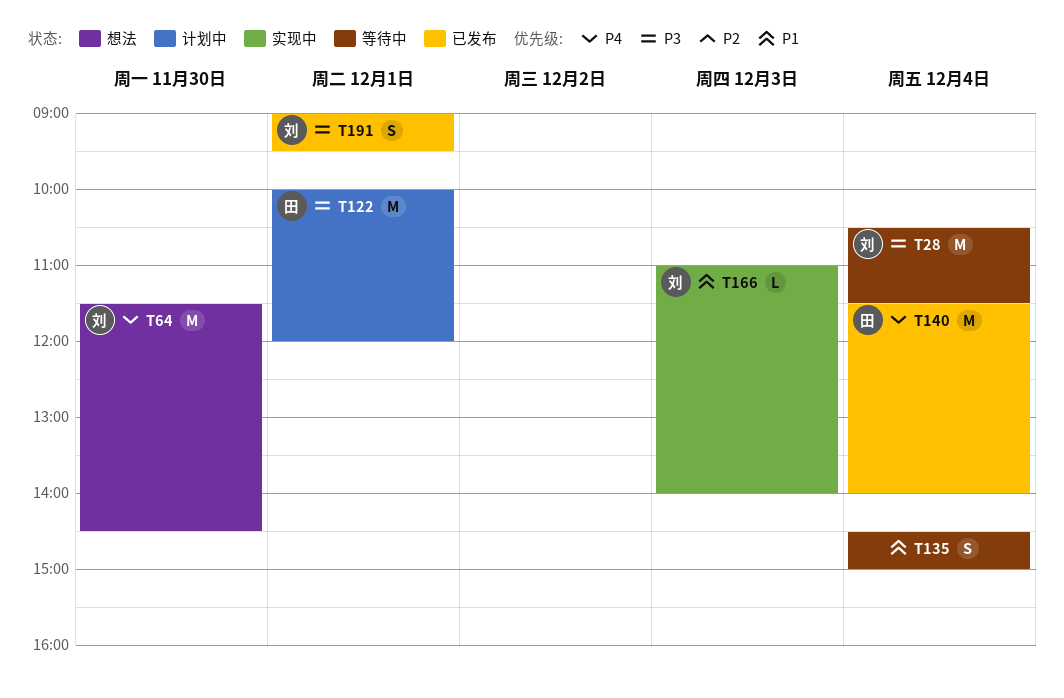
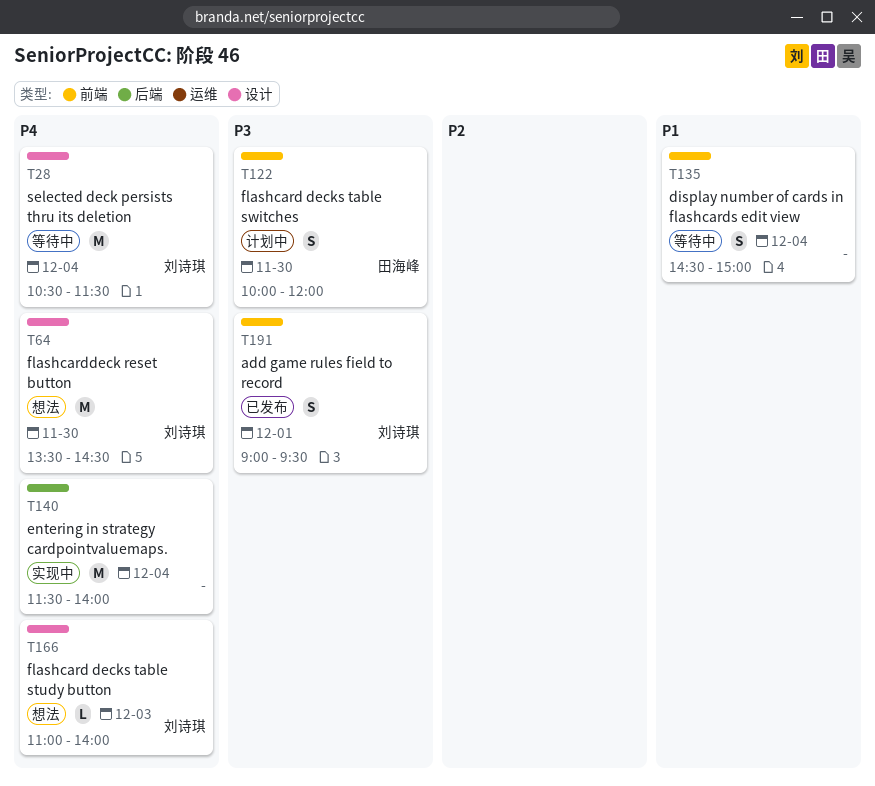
T28, priority: P3 -> P4
T64, begins: 11:30 -> 13:30
T122, estimate: M -> S
T122, day: Dec 1 -> Nov 30
T140, status: 已发布 -> 实现中
T140, owner: 田海峰 -> none
T166, status: 实现中 -> 想法
T166, priority: P1 -> P4

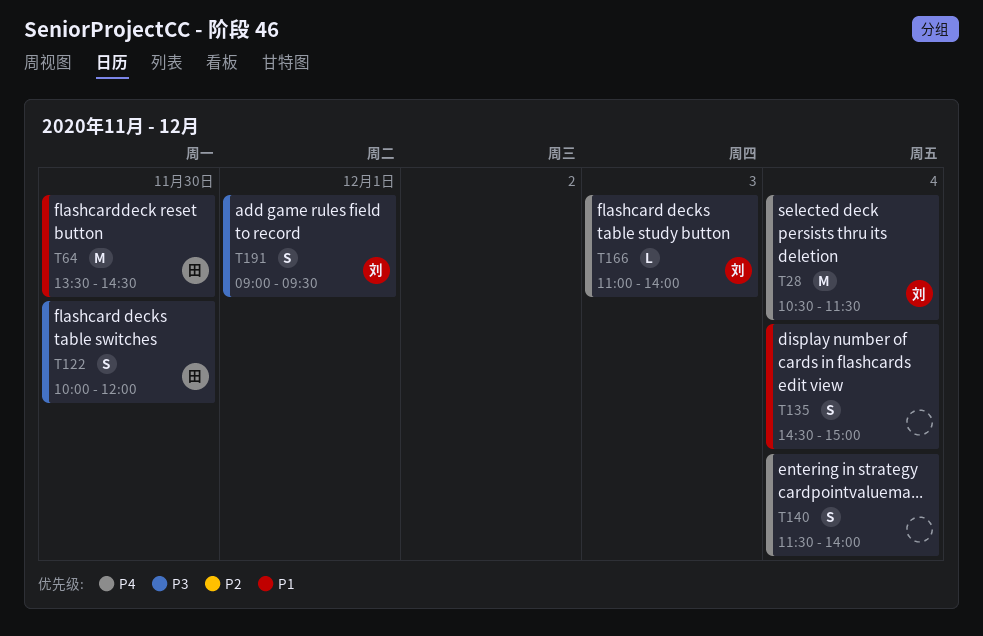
T64, owner: 刘诗琪 -> 田海峰
T64, priority: P4 -> P1
T140, estimate: M -> S

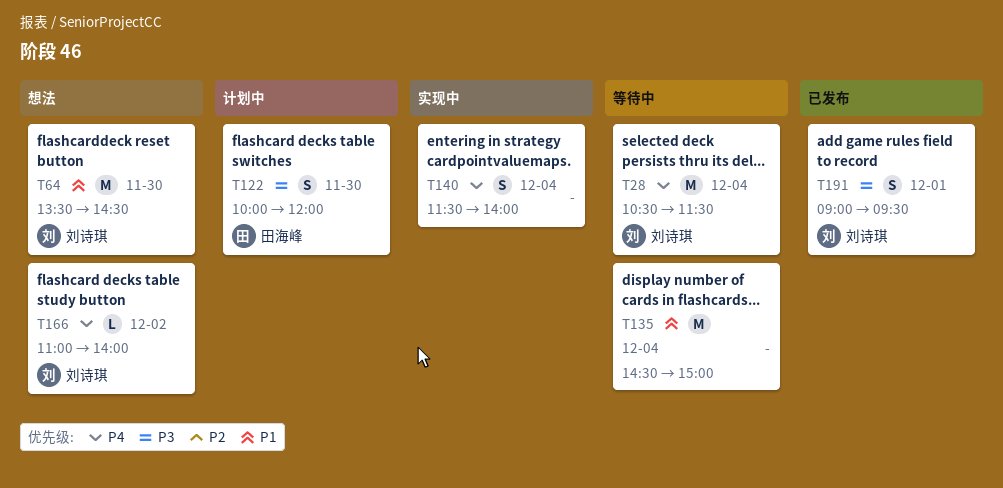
T64, owner: 田海峰 -> 刘诗琪
T135, estimate: S -> M
T166, day: Dec 3 -> Dec 2

